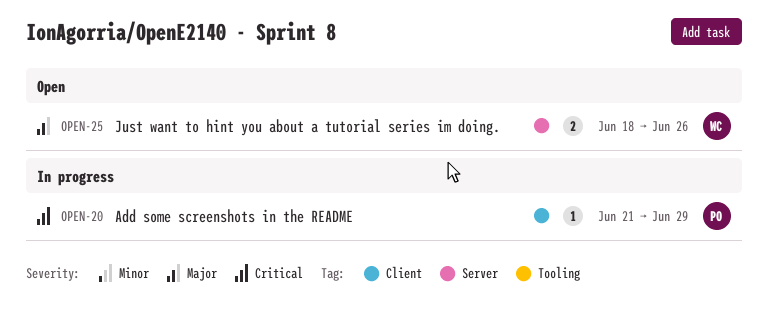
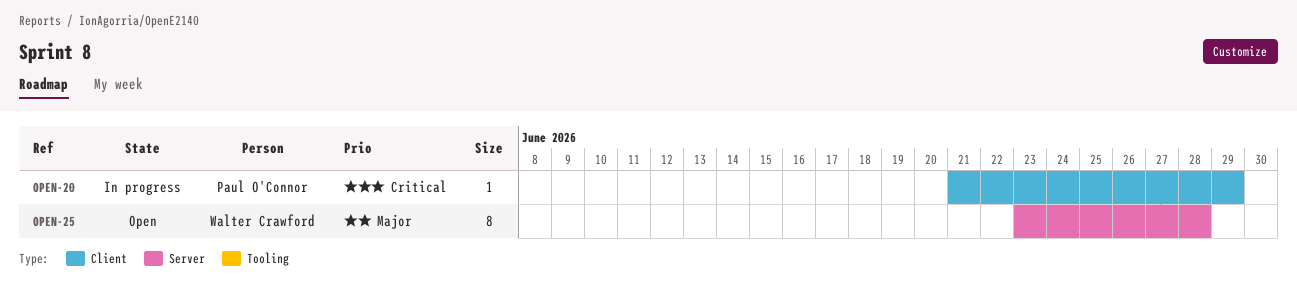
OPEN-25, estimate: 2 -> 8
OPEN-25, start: Jun 18 -> Jun 23
OPEN-25, due: Jun 26 -> Jun 28

